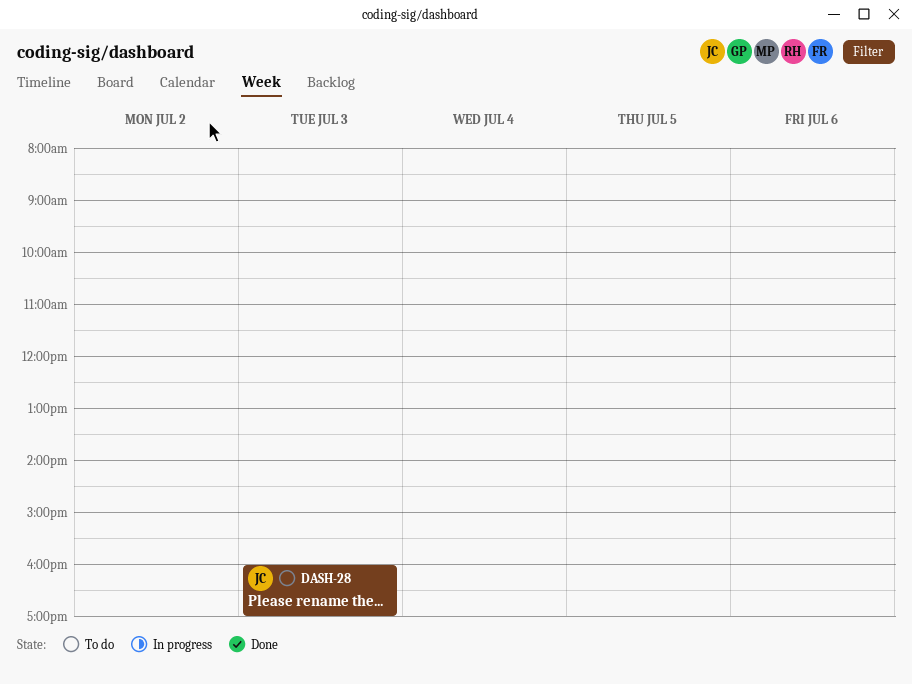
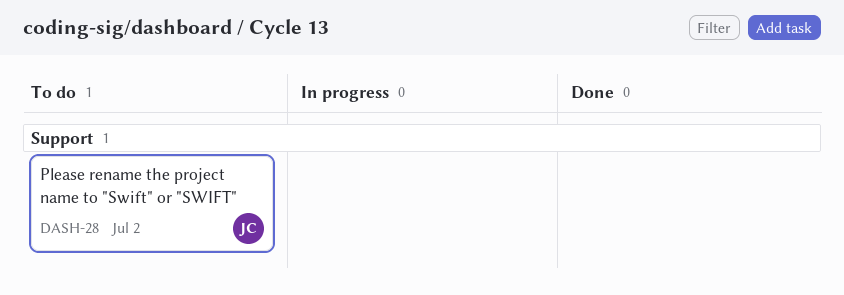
DASH-28, day: Jul 3 -> Jul 2

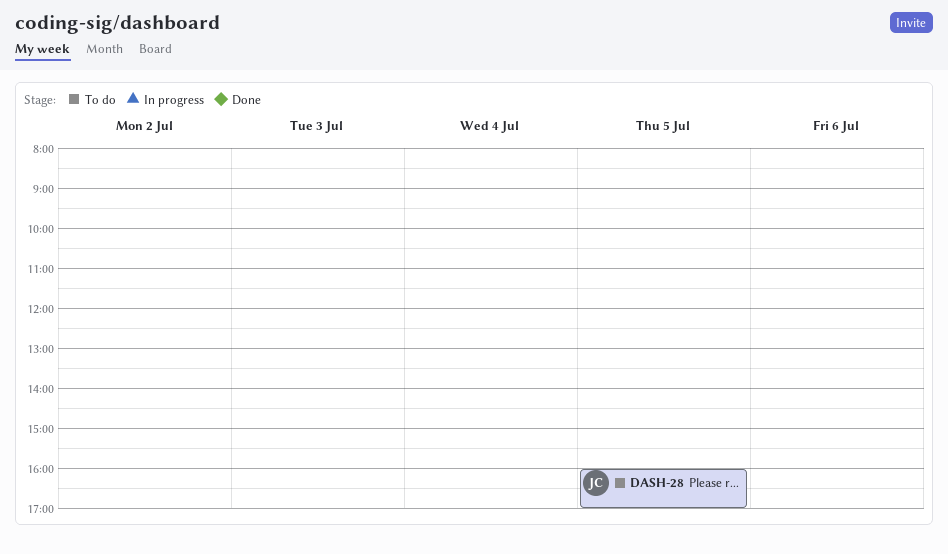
DASH-28, day: Jul 2 -> Jul 5

